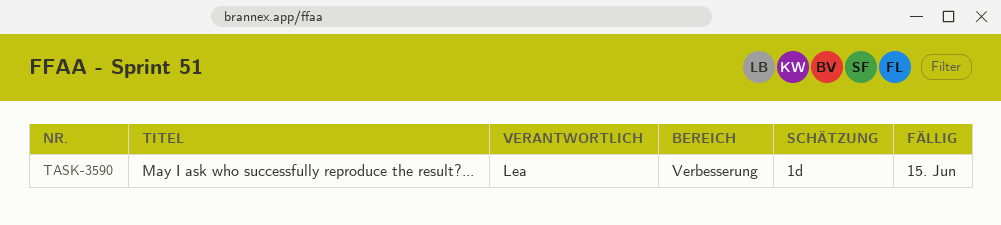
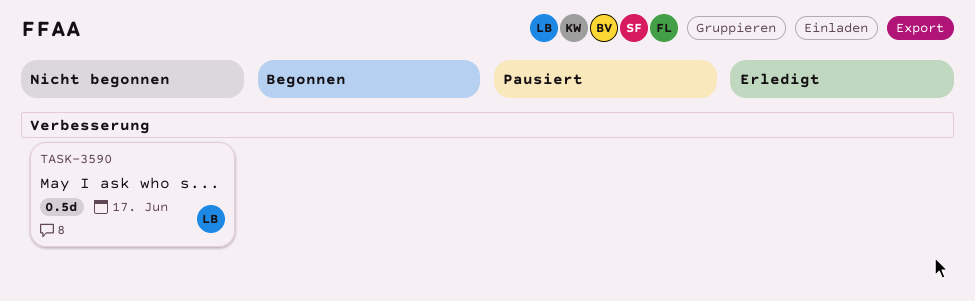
TASK-3590, estimate: 1d -> 0.5d
TASK-3590, due: Jun 15 -> Jun 17

